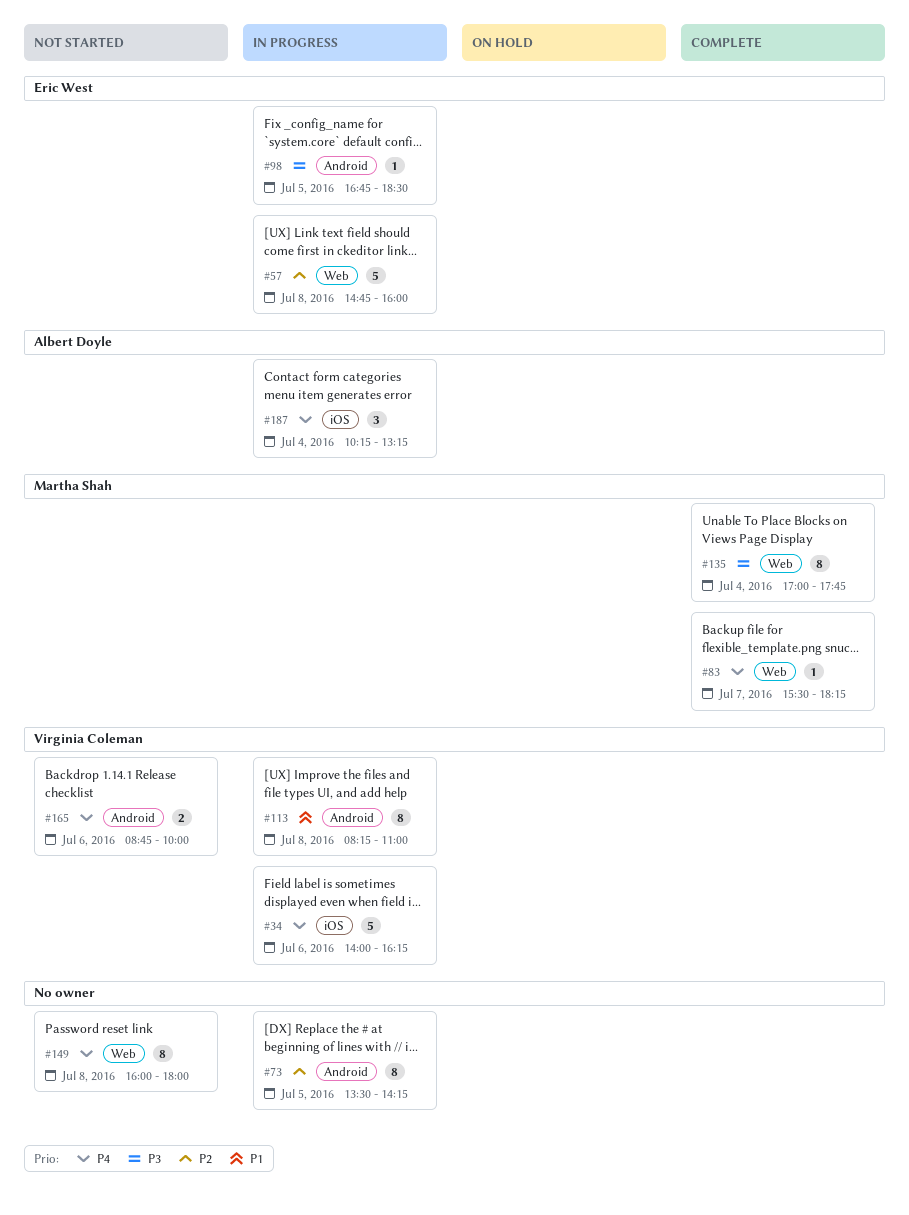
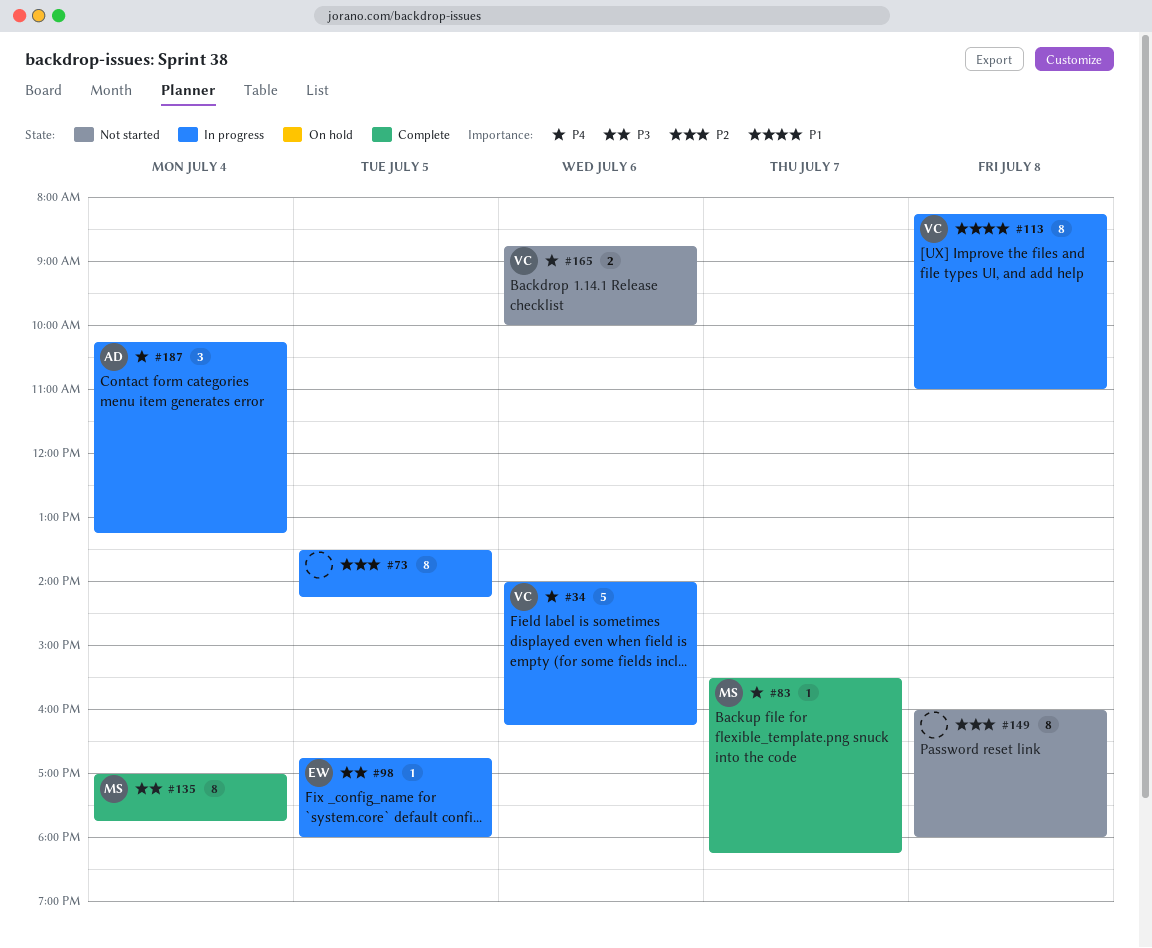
#57: present -> none
#98, ends: 18:30 -> 18:00
#149, priority: P4 -> P2

